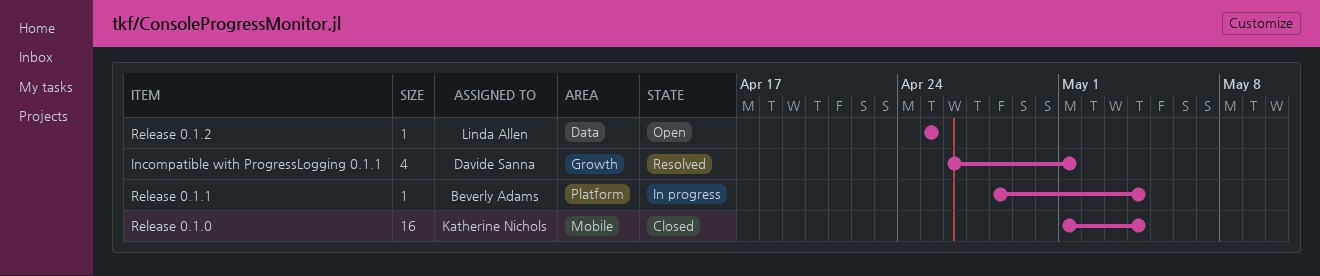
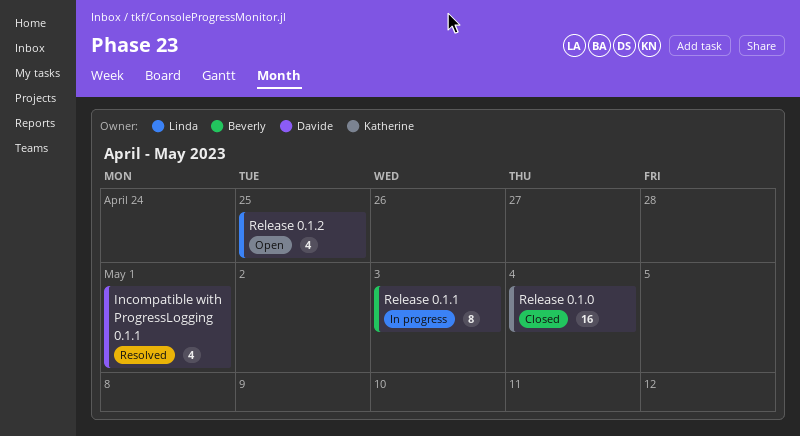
Release 0.1.1, estimate: 1 -> 8
Release 0.1.1, due: May 4 -> May 3
Release 0.1.2, estimate: 1 -> 4

